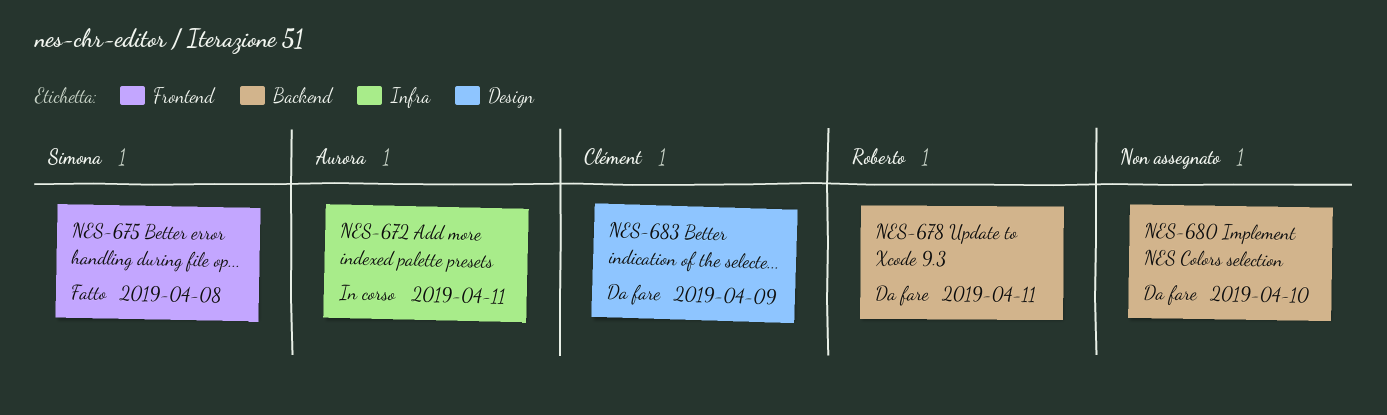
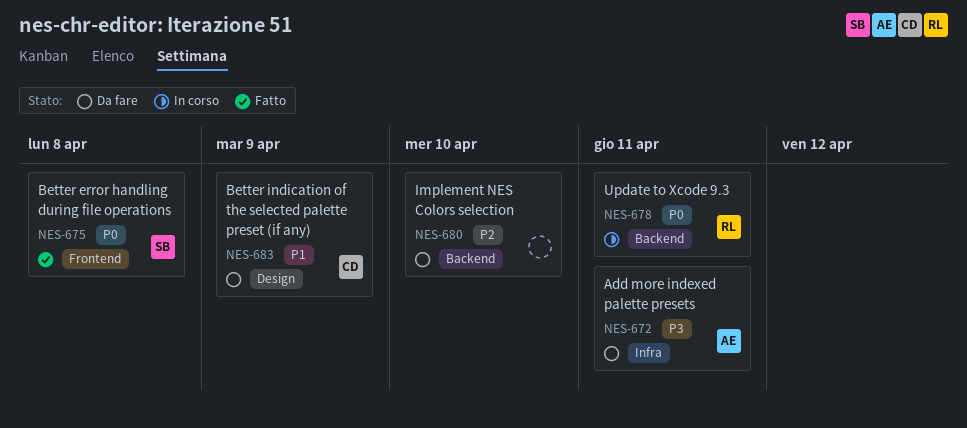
NES-672, status: In corso -> Da fare
NES-678, status: Da fare -> In corso

